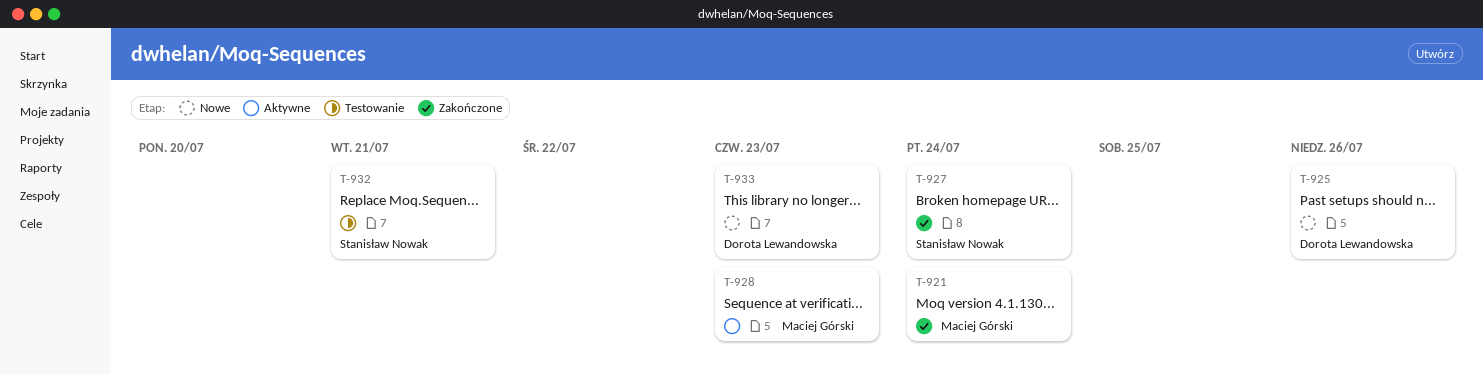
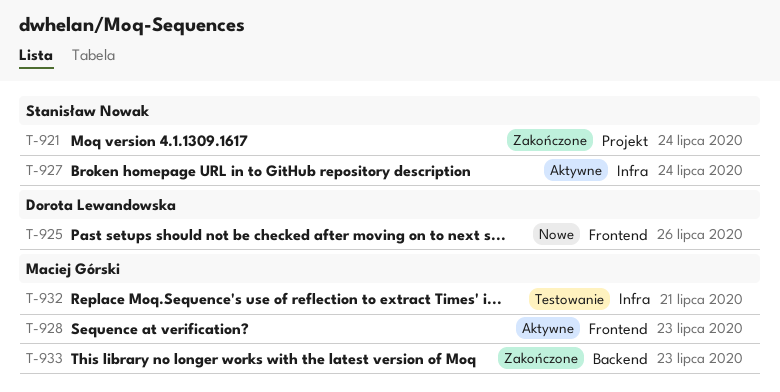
T-921, owner: Maciej Górski -> Stanisław Nowak
T-927, status: Zakończone -> Aktywne
T-932, owner: Stanisław Nowak -> Maciej Górski
T-933, status: Nowe -> Zakończone
T-933, owner: Dorota Lewandowska -> Maciej Górski

